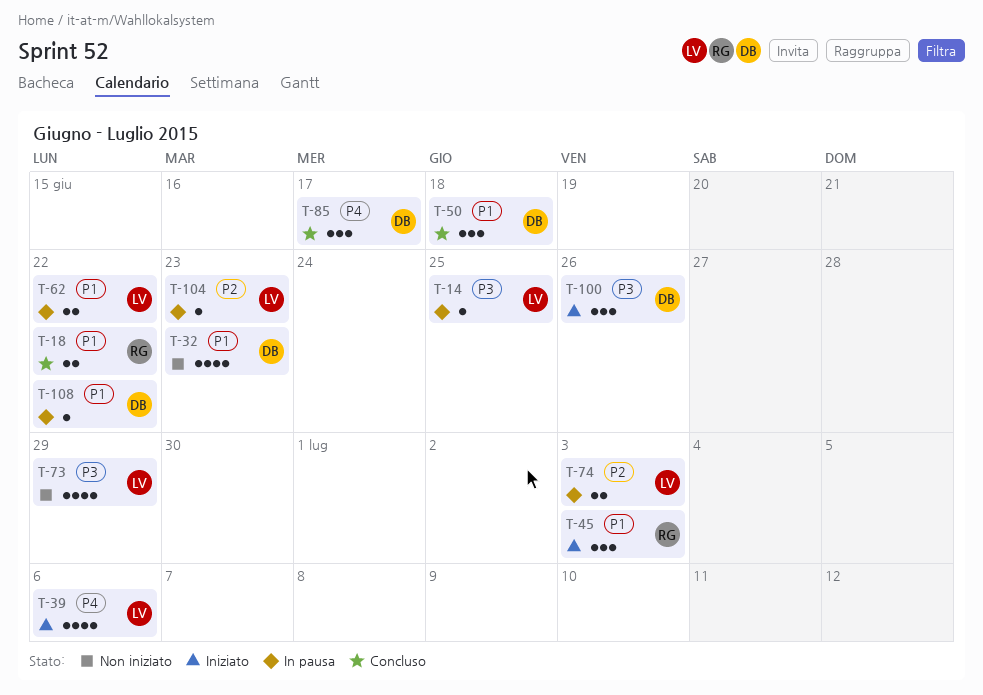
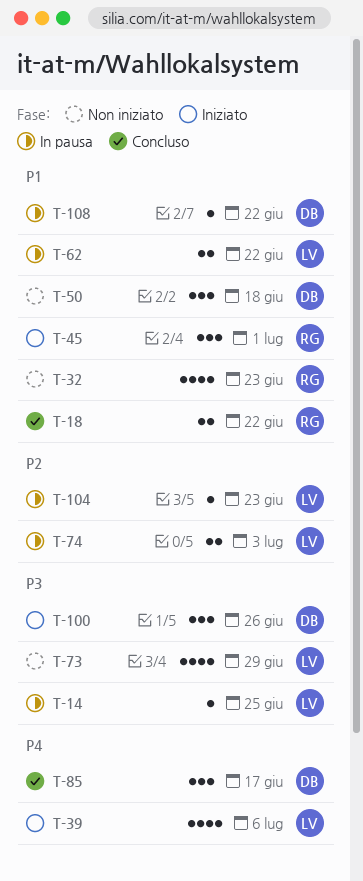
T-32, owner: DB -> RG
T-45, due: Jul 3 -> Jul 1
T-50, status: Concluso -> Non iniziato

